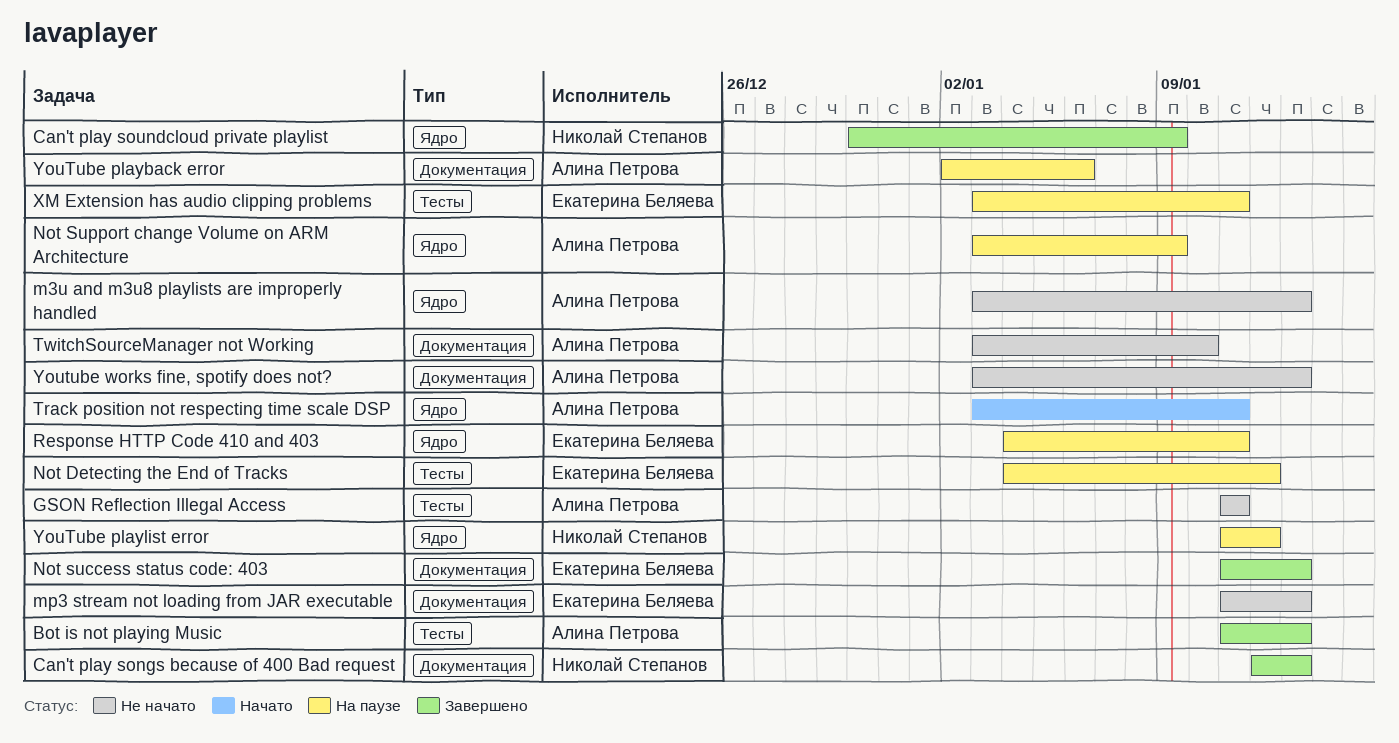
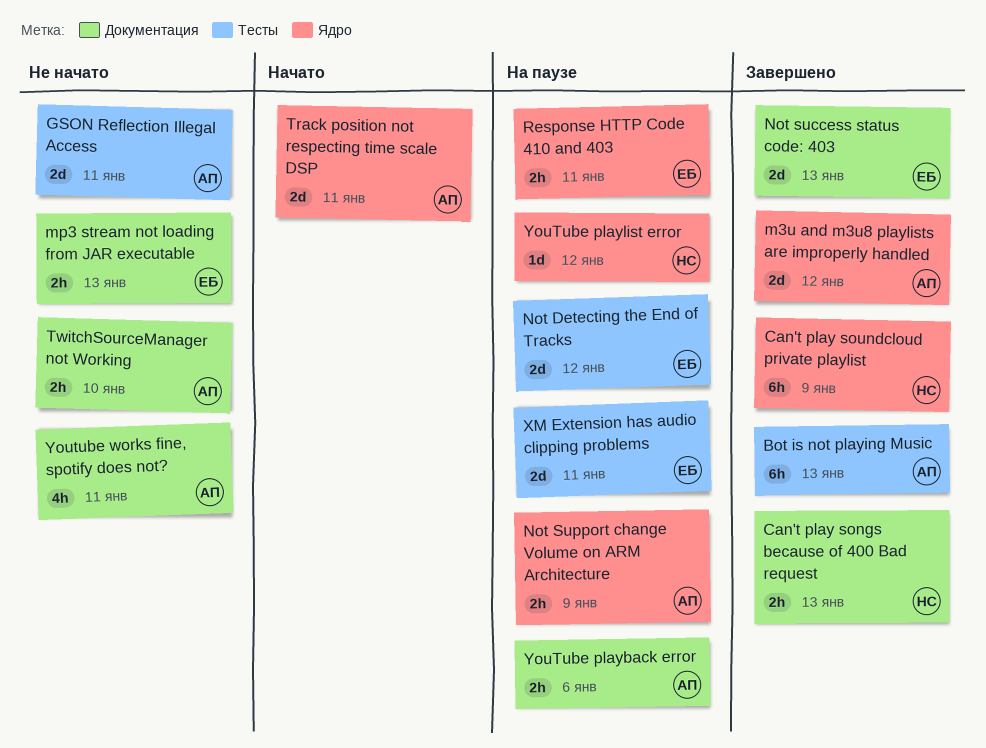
m3u and m3u8 playlists are improperly handled, status: Не начато -> Завершено
m3u and m3u8 playlists are improperly handled, due: Jan 13 -> Jan 12
Youtube works fine, spotify does not?, due: Jan 13 -> Jan 11

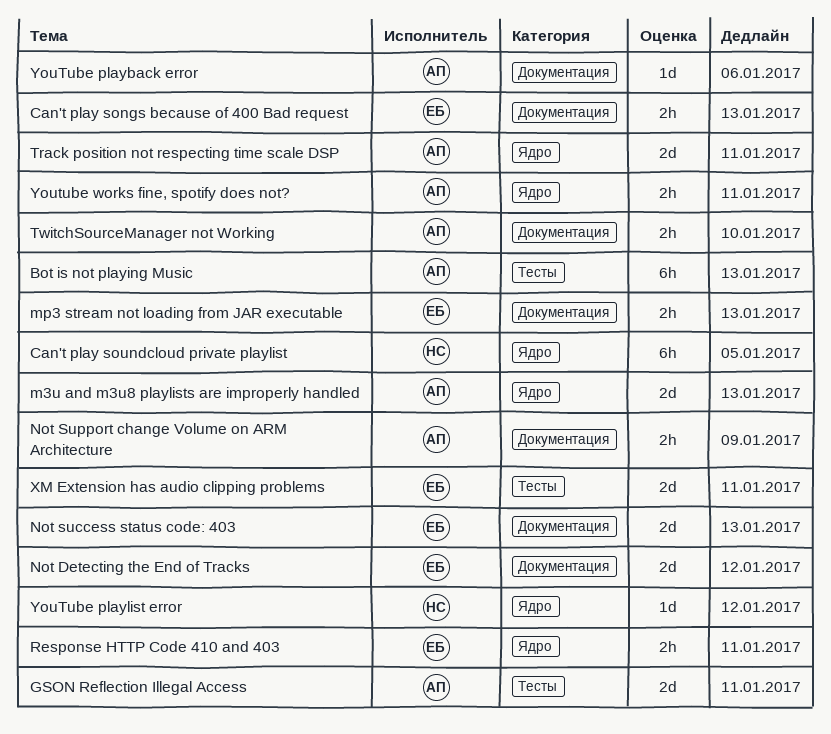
Can't play songs because of 400 Bad request, owner: НС -> ЕБ
Can't play soundcloud private playlist, due: Jan 9 -> Jan 5
m3u and m3u8 playlists are improperly handled, due: Jan 12 -> Jan 13
Not Detecting the End of Tracks, label: Тесты -> Документация
Not Support change Volume on ARM Architecture, label: Ядро -> Документация
YouTube playback error, estimate: 2h -> 1d
Youtube works fine, spotify does not?, label: Документация -> Ядро
Youtube works fine, spotify does not?, estimate: 4h -> 2h

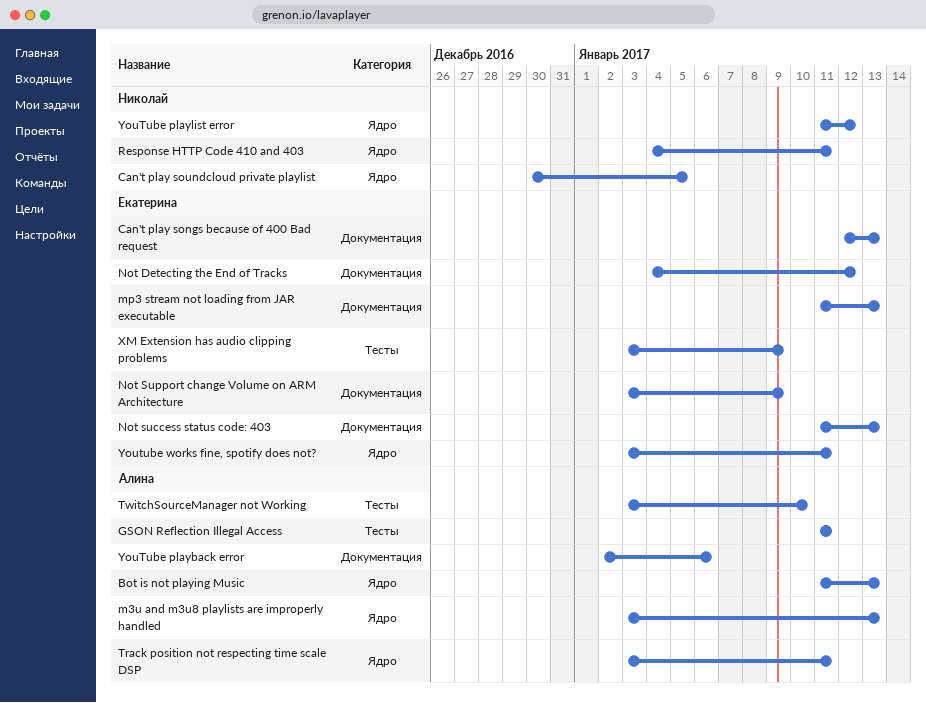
Bot is not playing Music, label: Тесты -> Ядро
Not Support change Volume on ARM Architecture, owner: Алина -> Екатерина
Response HTTP Code 410 and 403, owner: Екатерина -> Николай
TwitchSourceManager not Working, label: Документация -> Тесты
XM Extension has audio clipping problems, due: Jan 11 -> Jan 9
Youtube works fine, spotify does not?, owner: Алина -> Екатерина

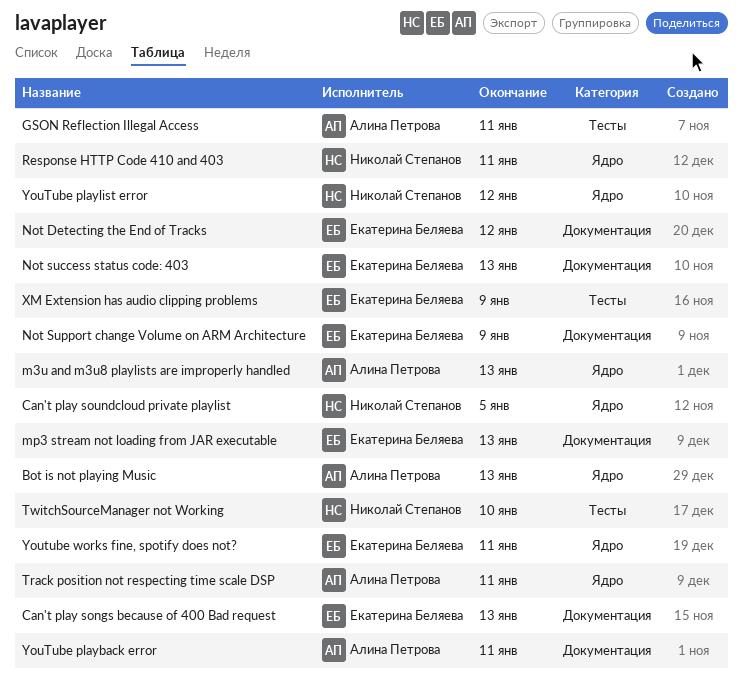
TwitchSourceManager not Working, owner: Алина Петрова -> Николай Степанов
YouTube playback error, due: Jan 6 -> Jan 11

